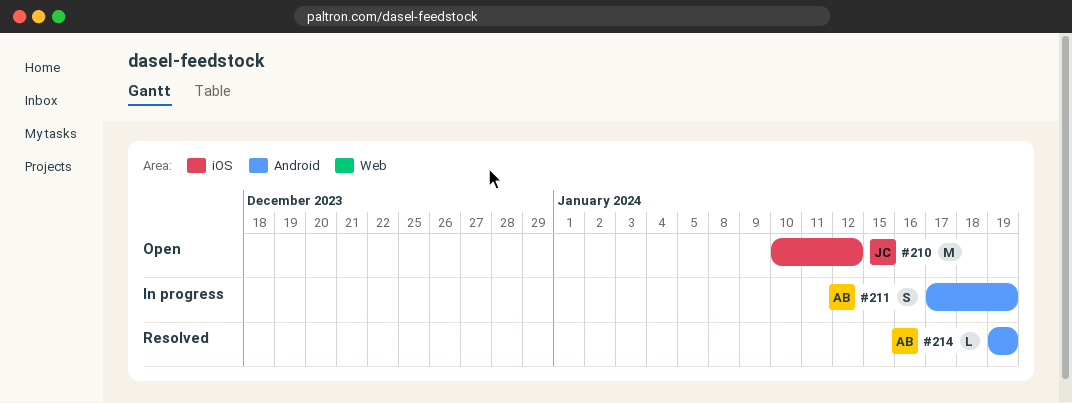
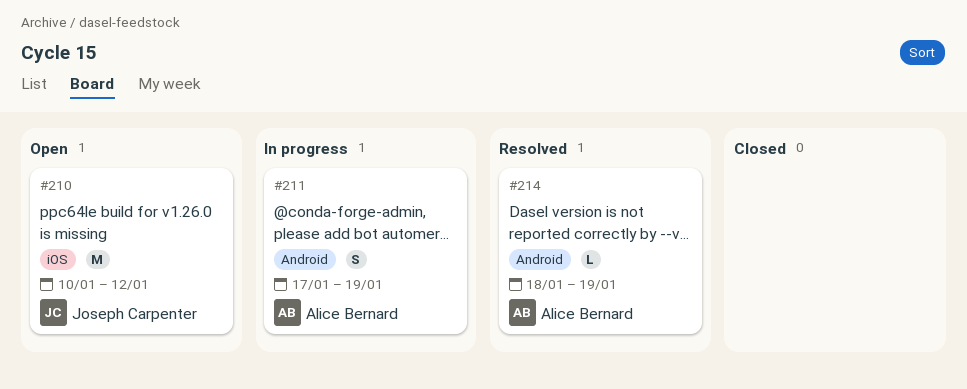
#214, start: Jan 19 -> Jan 18

